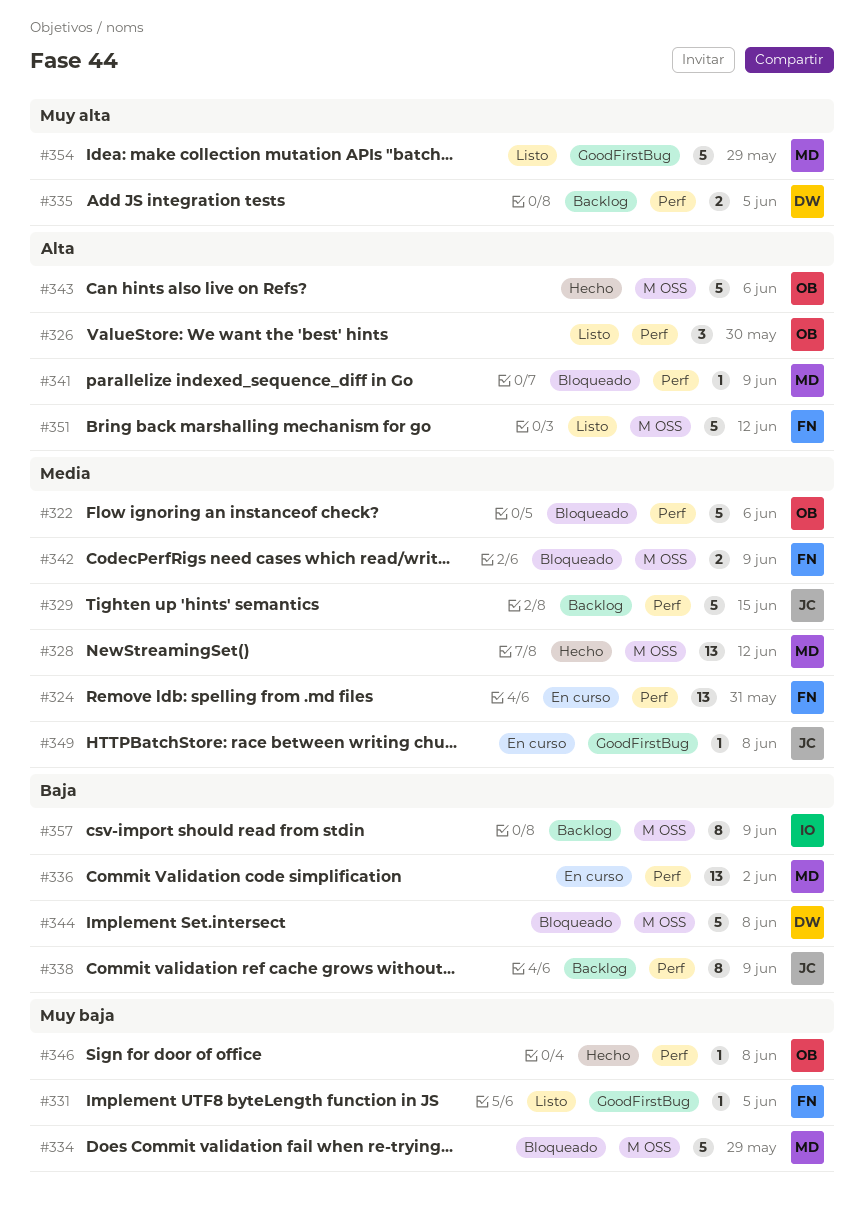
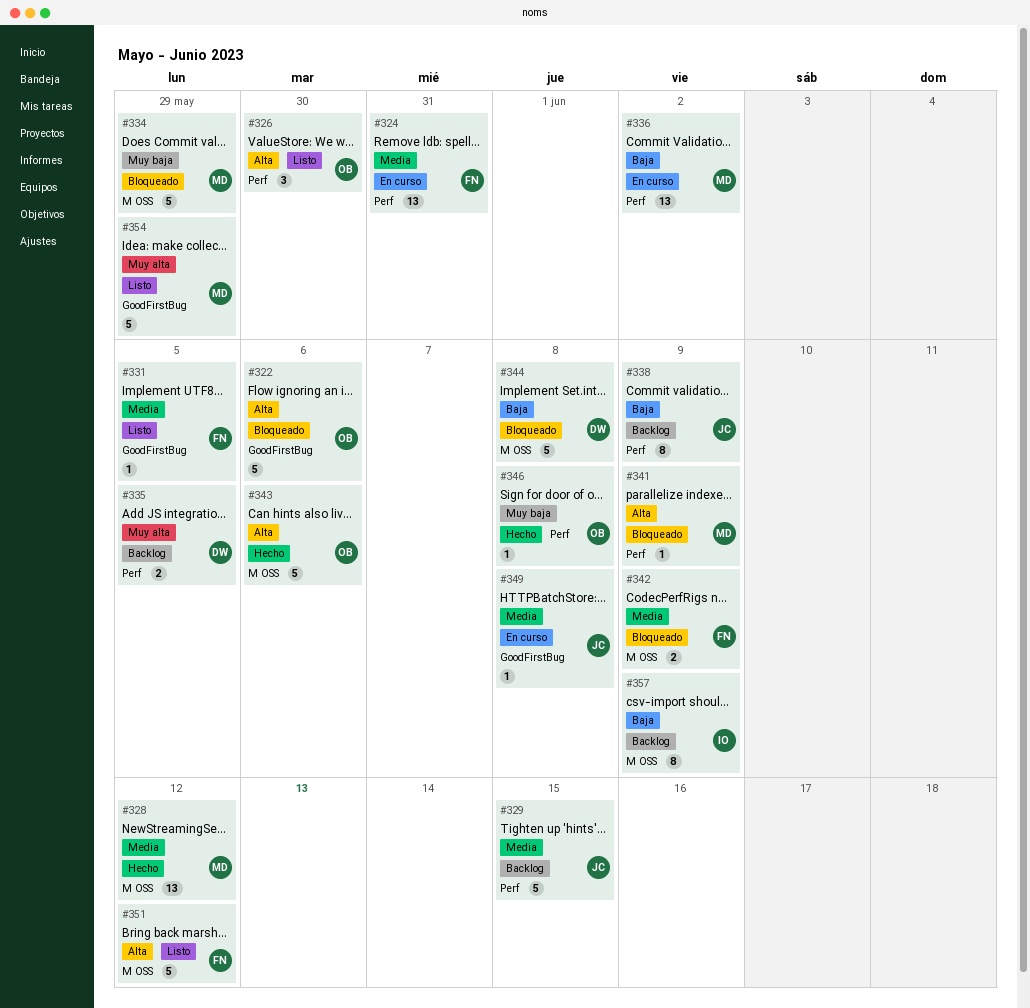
#322, priority: Media -> Alta
#322, label: Perf -> GoodFirstBug
#331, priority: Muy baja -> Media

